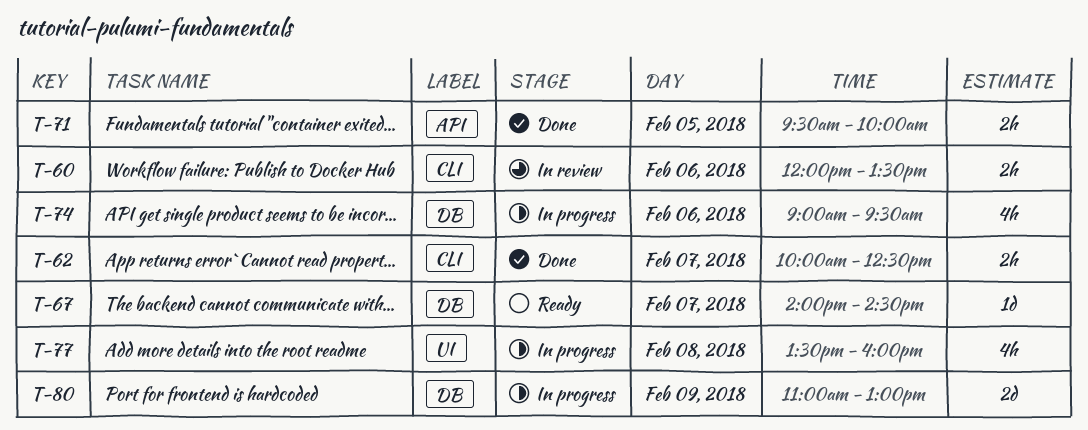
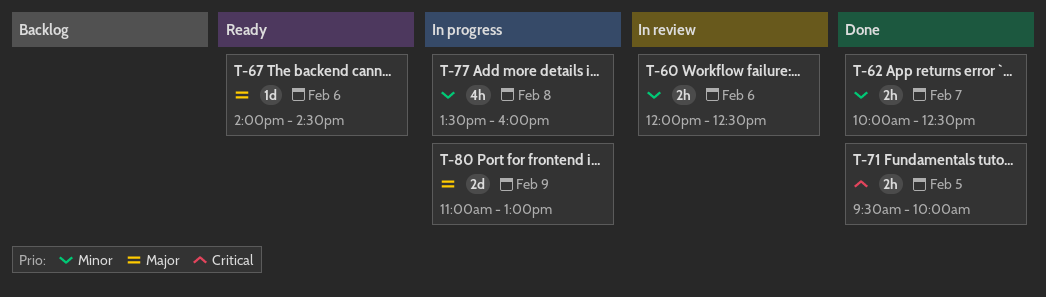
T-60, ends: 13:30 -> 12:30
T-67, day: Feb 7 -> Feb 6
T-74: present -> none

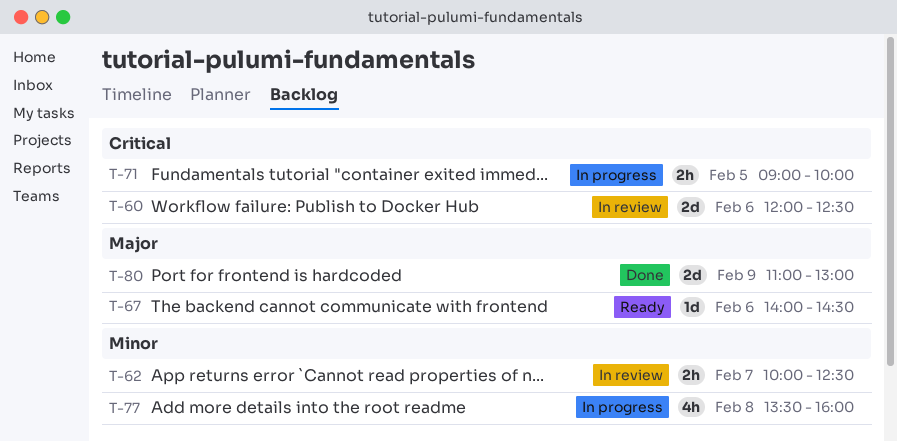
T-60, priority: Minor -> Critical
T-60, estimate: 2h -> 2d
T-62, status: Done -> In review
T-71, status: Done -> In progress
T-71, begins: 09:30 -> 09:00
T-80, status: In progress -> Done

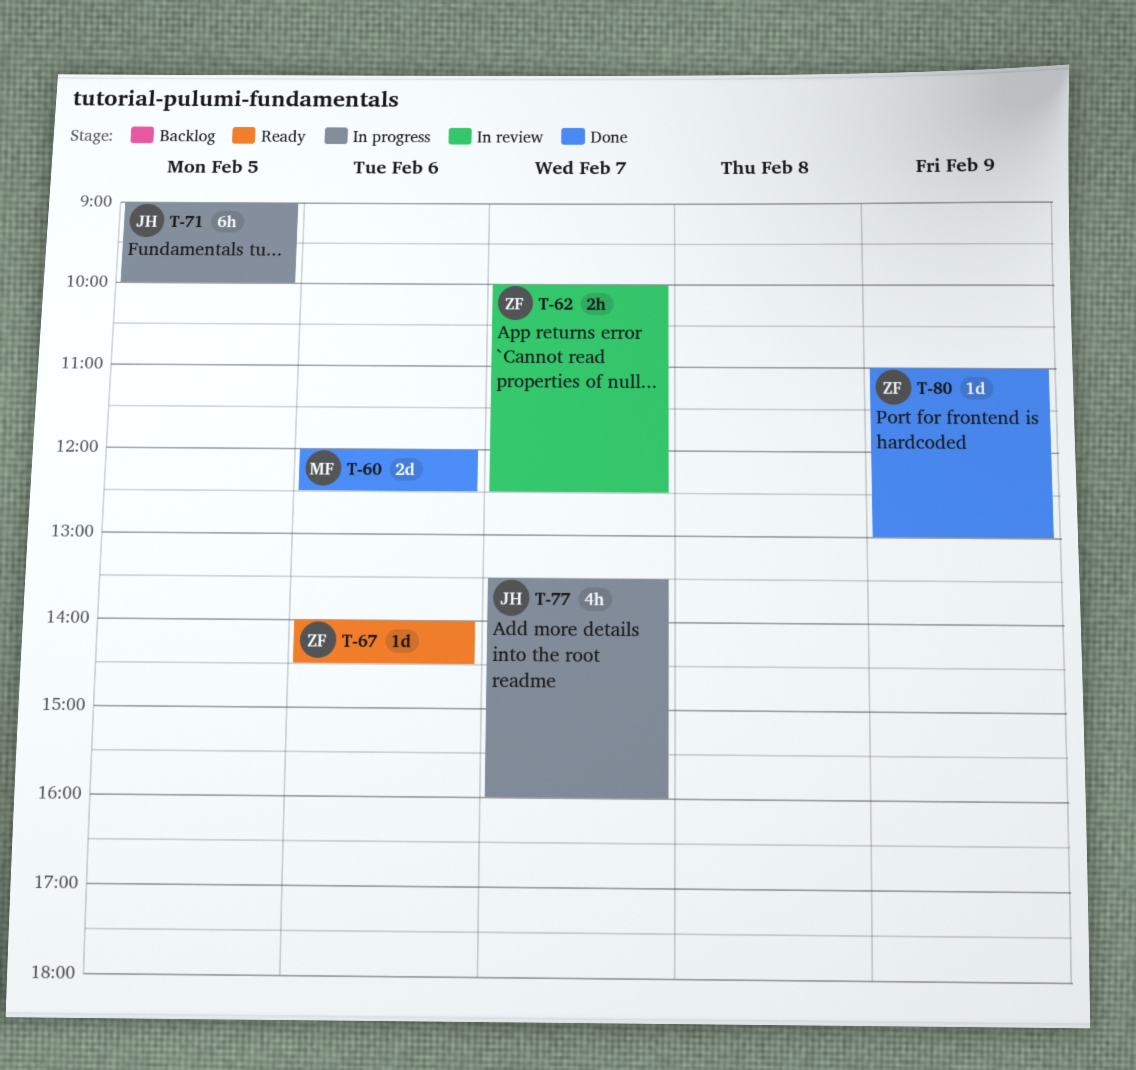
T-60, status: In review -> Done
T-71, estimate: 2h -> 6h
T-77, day: Feb 8 -> Feb 7
T-80, estimate: 2d -> 1d

